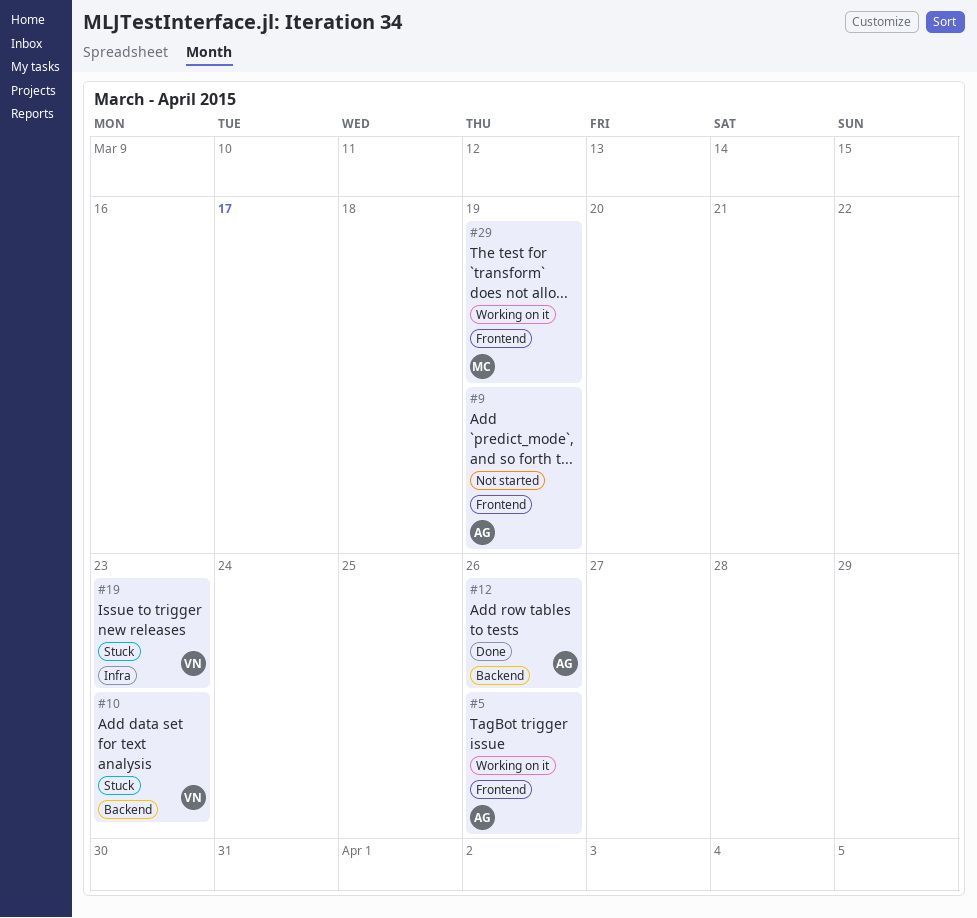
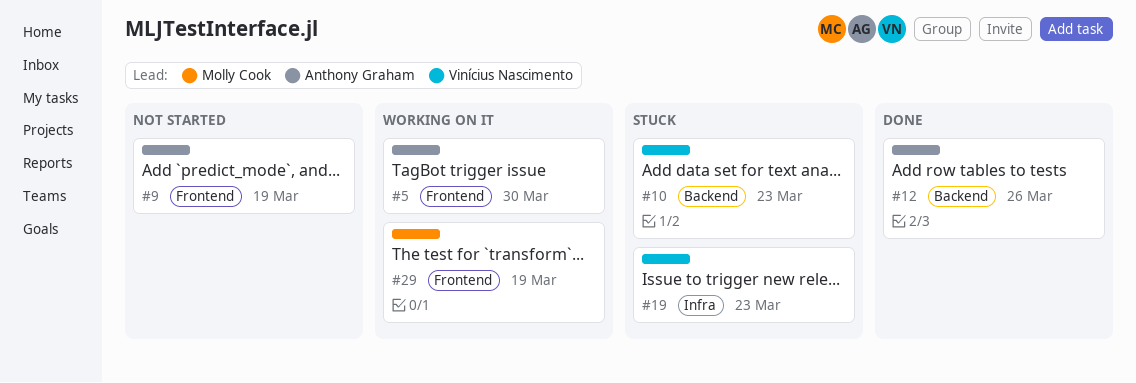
#5, due: Mar 26 -> Mar 30

